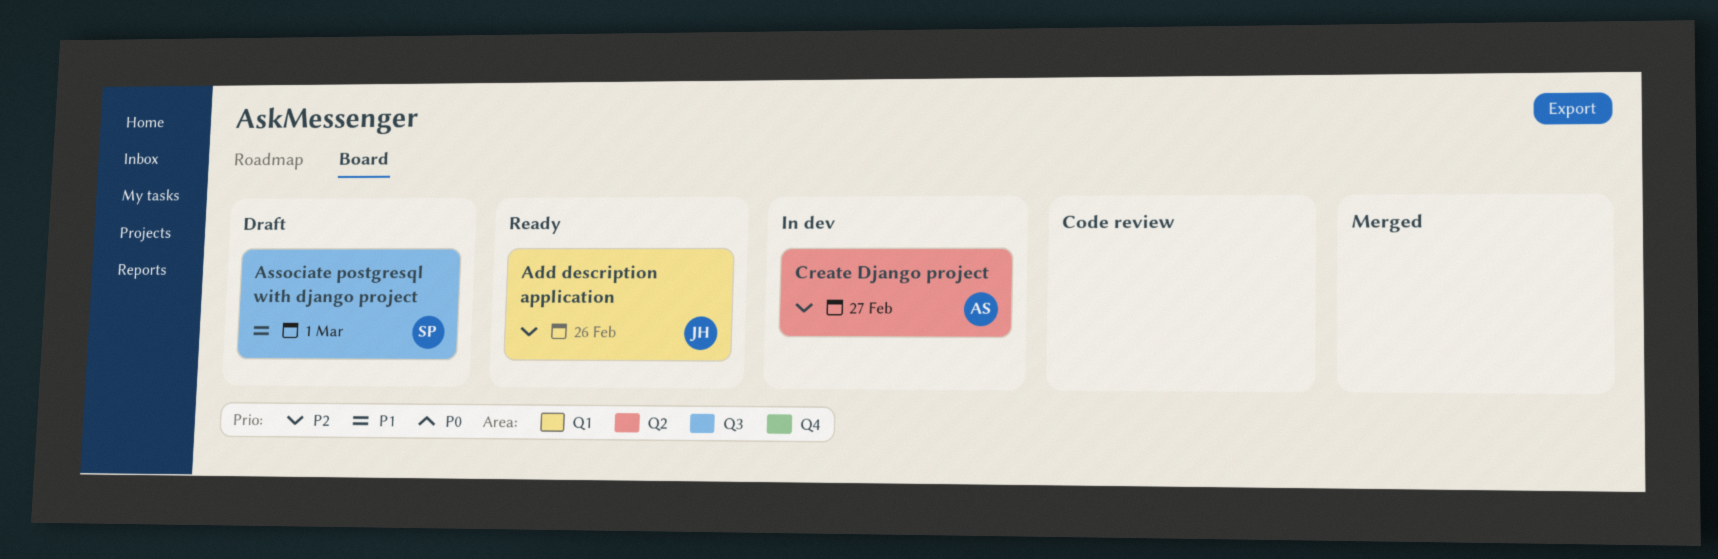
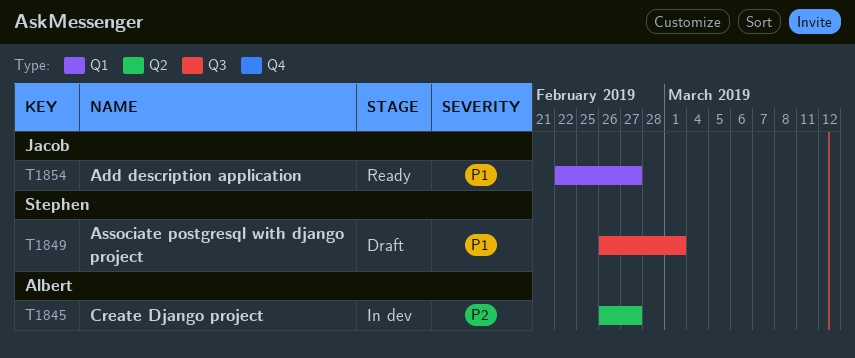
Add description application, priority: P2 -> P1
Add description application, due: Feb 26 -> Feb 27

